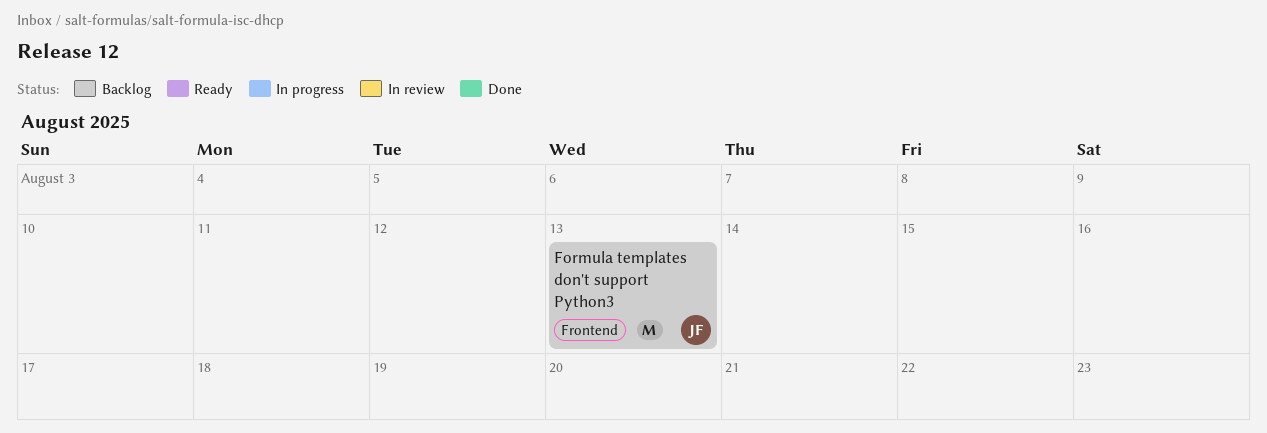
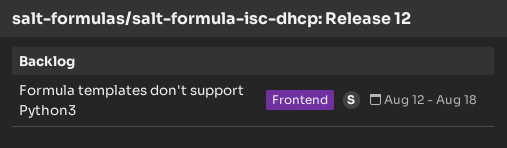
Formula templates don't support Python3, estimate: M -> S
Formula templates don't support Python3, due: Aug 13 -> Aug 18

